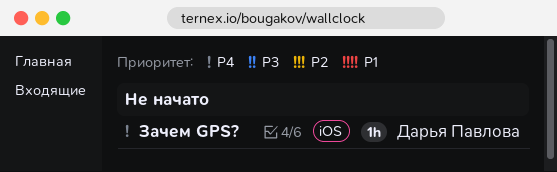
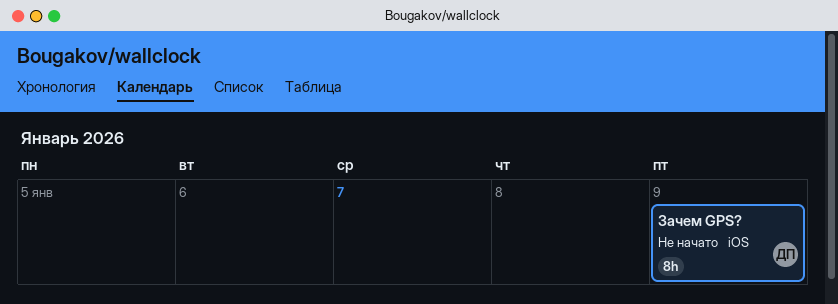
Зачем GPS?, estimate: 1h -> 8h

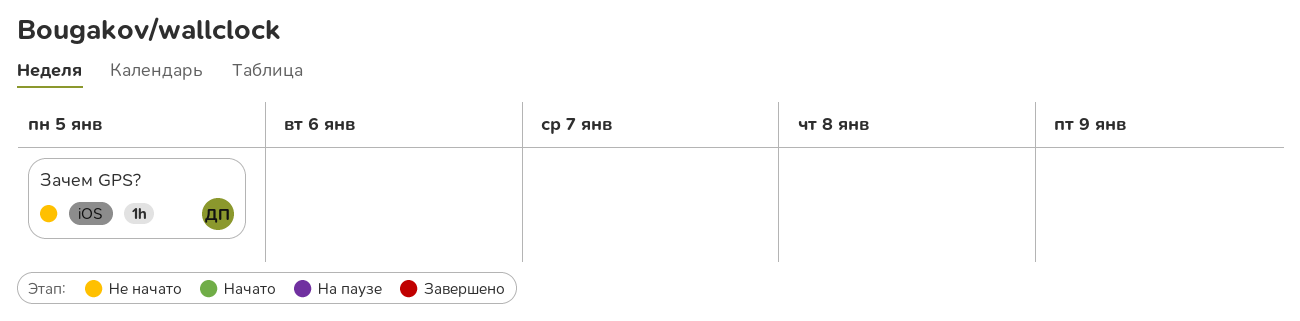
Зачем GPS?, estimate: 8h -> 1h
Зачем GPS?, due: Jan 9 -> Jan 5

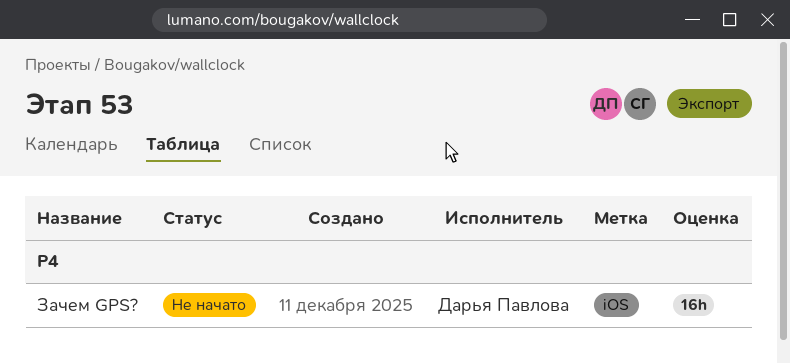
Зачем GPS?, estimate: 1h -> 16h

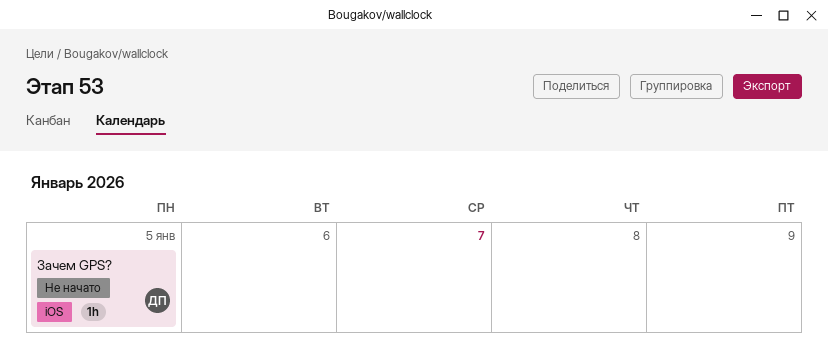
Зачем GPS?, estimate: 16h -> 1h

